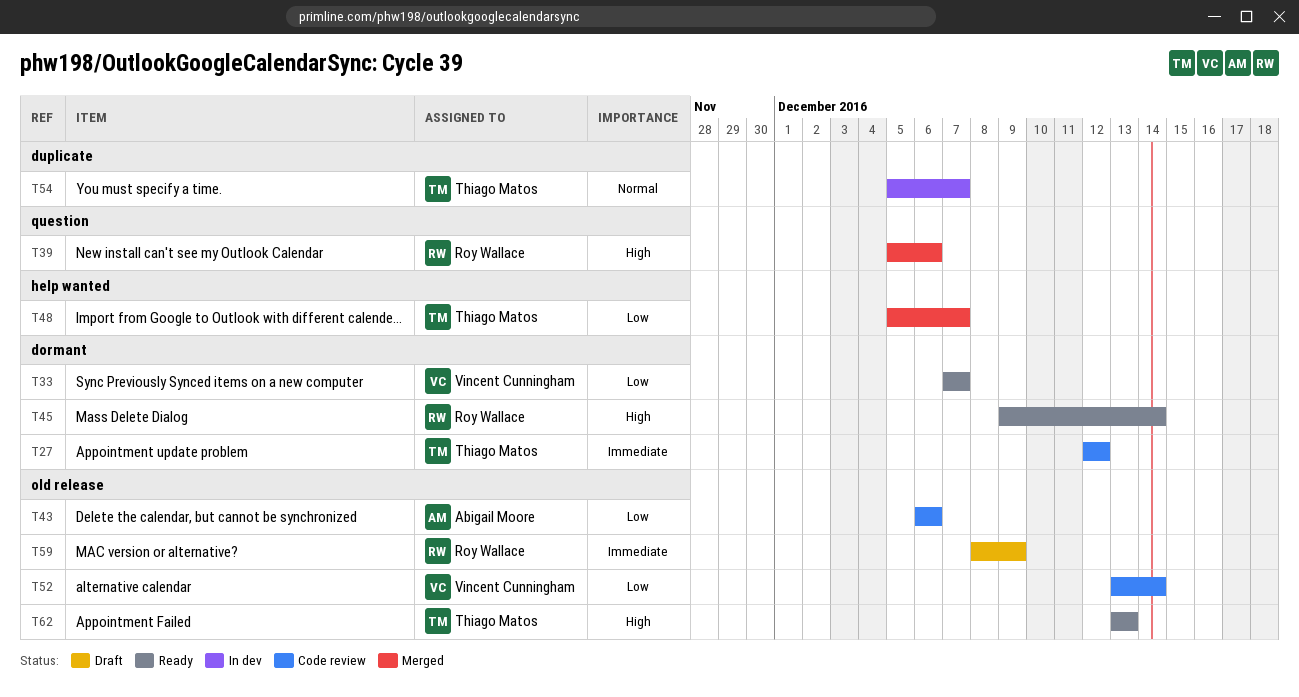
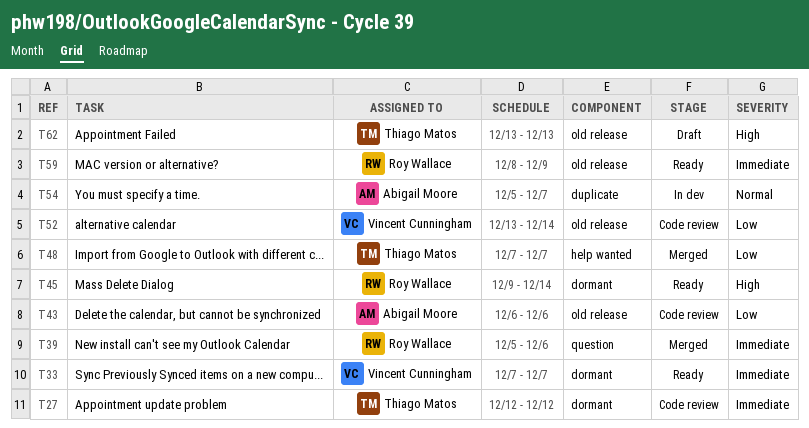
T33, priority: Low -> Immediate
T39, priority: High -> Immediate
T48, start: Dec 5 -> Dec 7
T54, owner: Thiago Matos -> Abigail Moore
T59, status: Draft -> Ready
T62, status: Ready -> Draft

